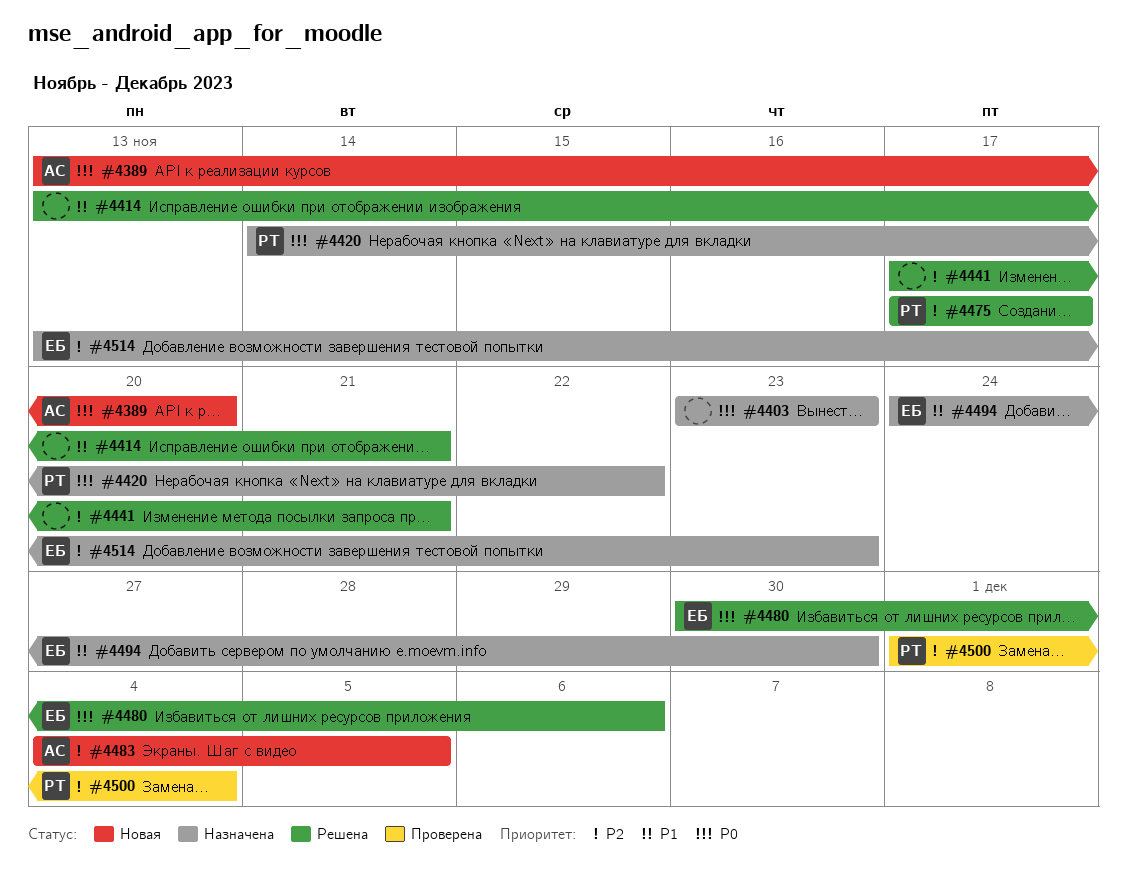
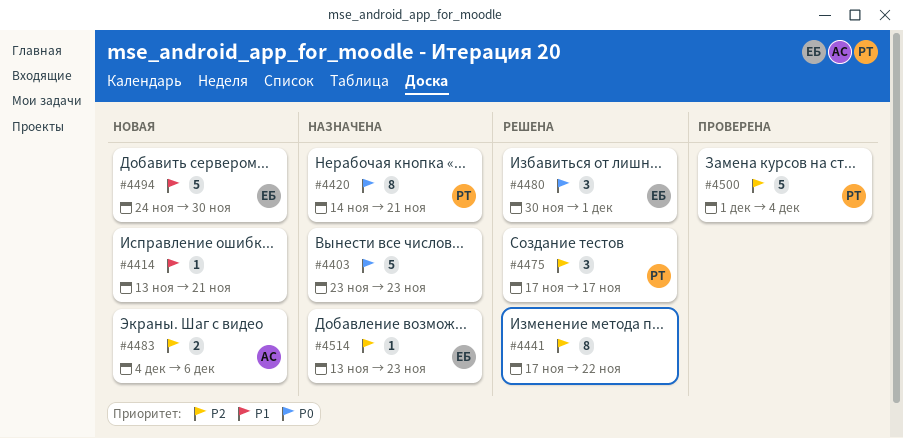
#4389: present -> none
#4414, status: Решена -> Новая
#4420, due: Nov 22 -> Nov 21
#4441, due: Nov 21 -> Nov 22
#4480, due: Dec 6 -> Dec 1
#4483, due: Dec 5 -> Dec 6
#4494, status: Назначена -> Новая

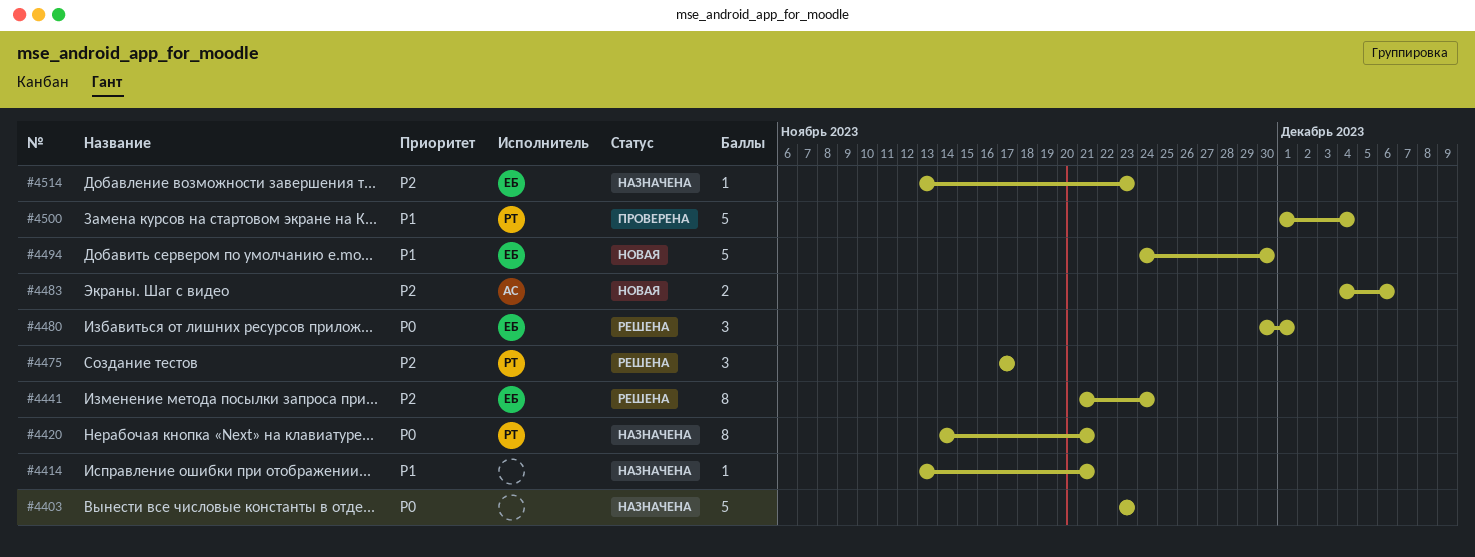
#4414, status: Новая -> Назначена
#4441, owner: none -> ЕБ
#4441, start: Nov 17 -> Nov 21
#4441, due: Nov 22 -> Nov 24
#4500, priority: P2 -> P1

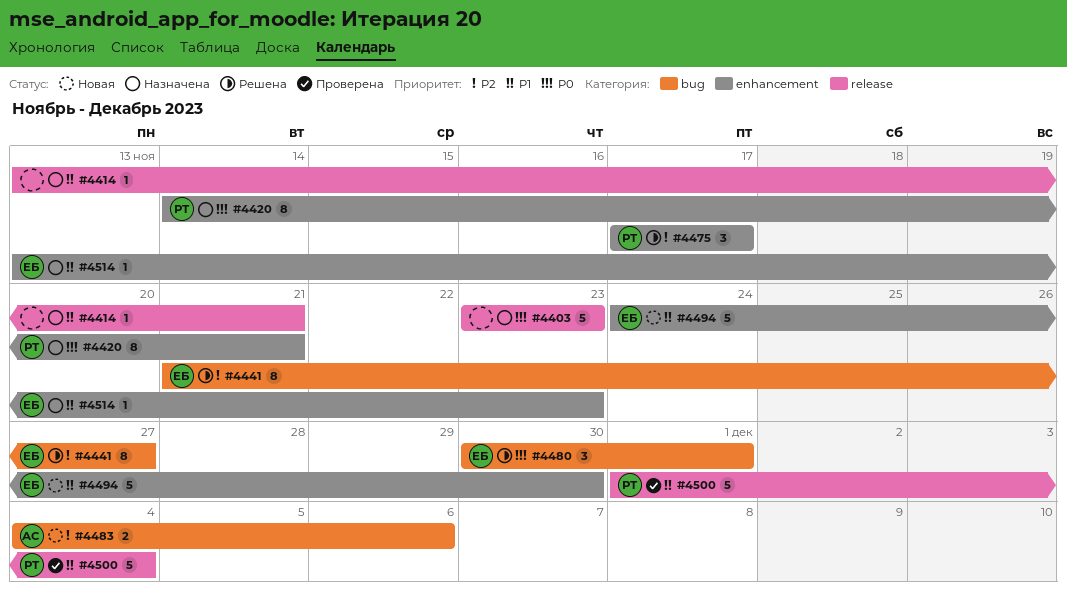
#4441, due: Nov 24 -> Nov 27
#4514, priority: P2 -> P1

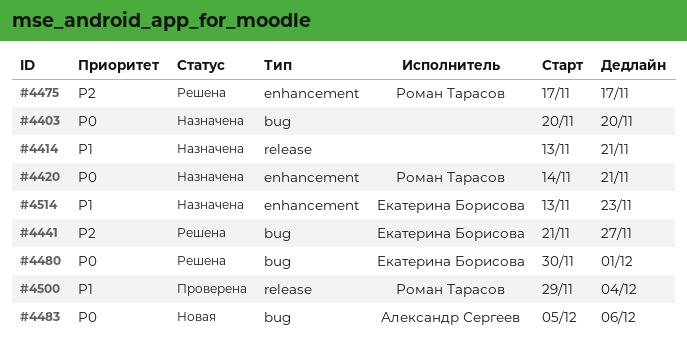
#4403, label: release -> bug
#4403, start: Nov 23 -> Nov 20
#4403, due: Nov 23 -> Nov 20
#4483, priority: P2 -> P0
#4483, start: Dec 4 -> Dec 5
#4494: present -> none
#4500, start: Dec 1 -> Nov 29

